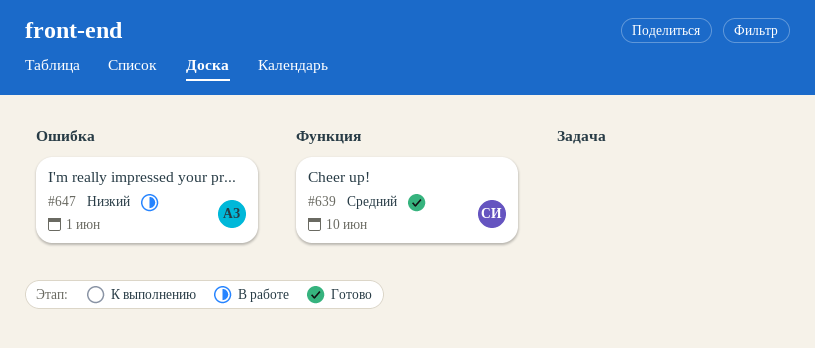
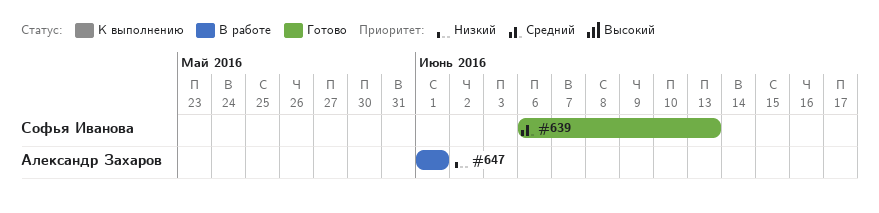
#639, due: Jun 10 -> Jun 13

